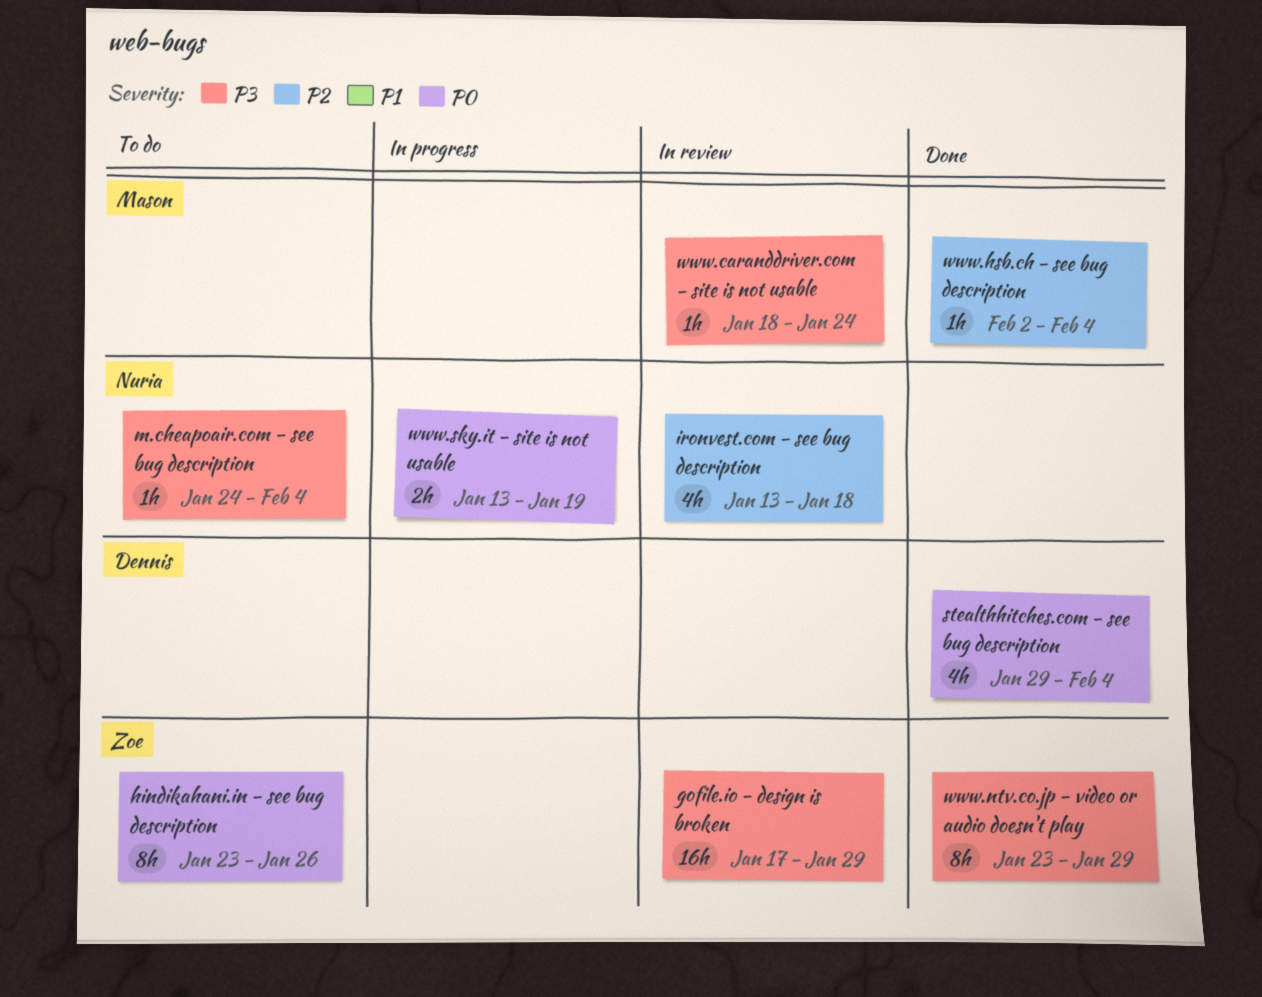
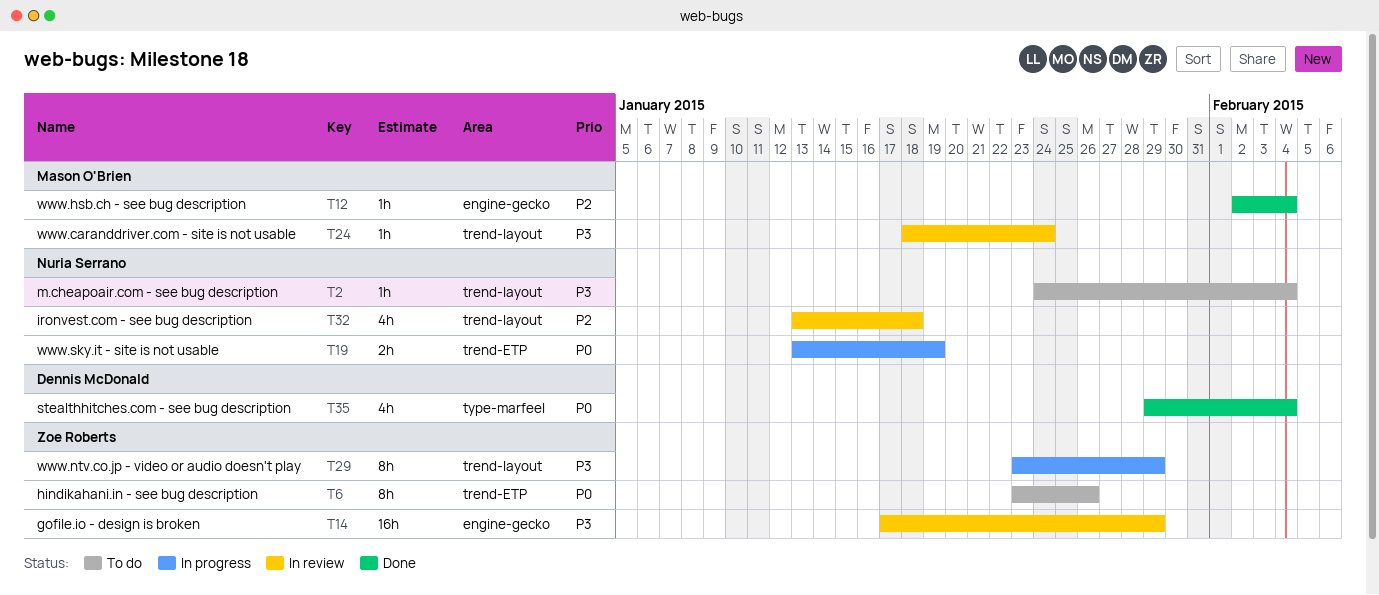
www.ntv.co.jp - video or audio doesn't play, status: Done -> In progress

